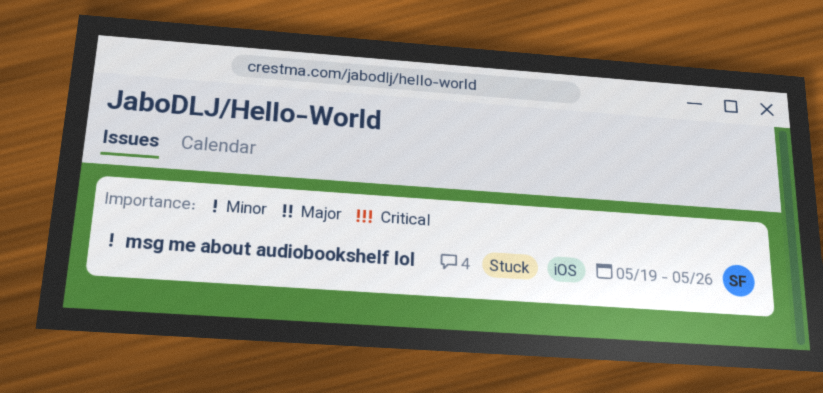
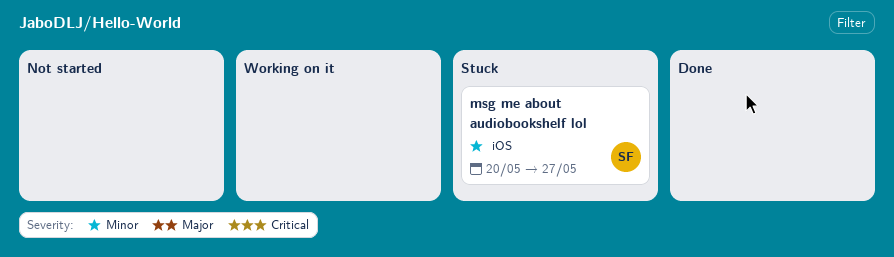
msg me about audiobookshelf lol, start: May 19 -> May 20
msg me about audiobookshelf lol, due: May 26 -> May 27

